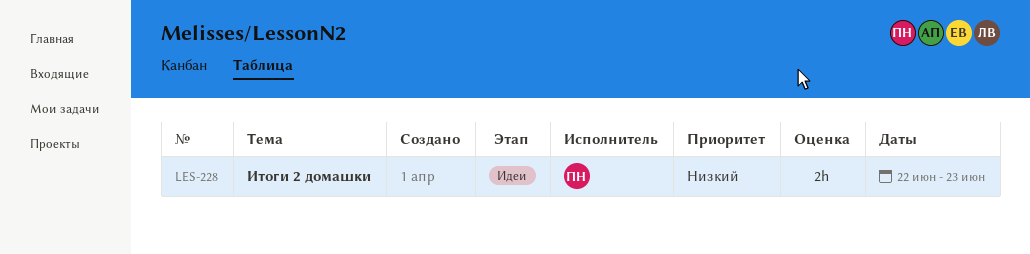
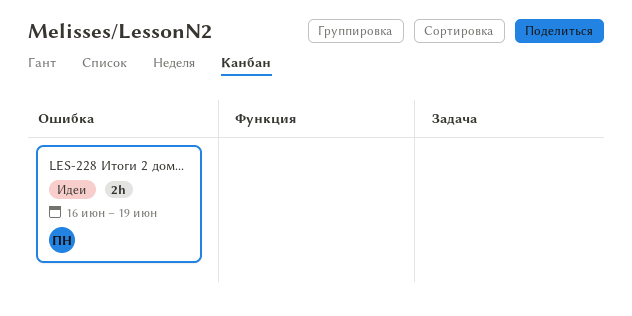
LES-228, start: Jun 22 -> Jun 16
LES-228, due: Jun 23 -> Jun 19

